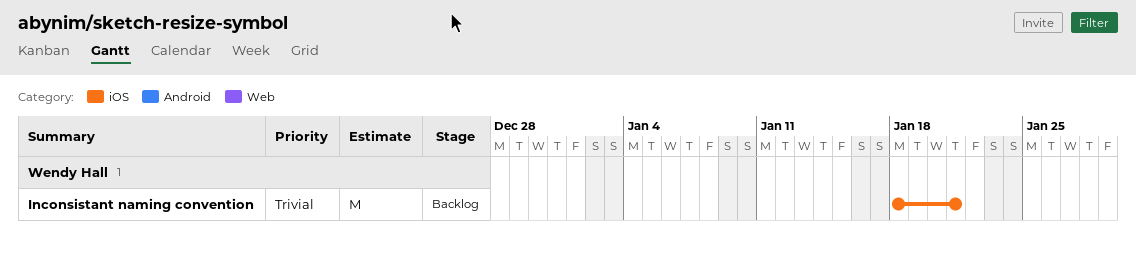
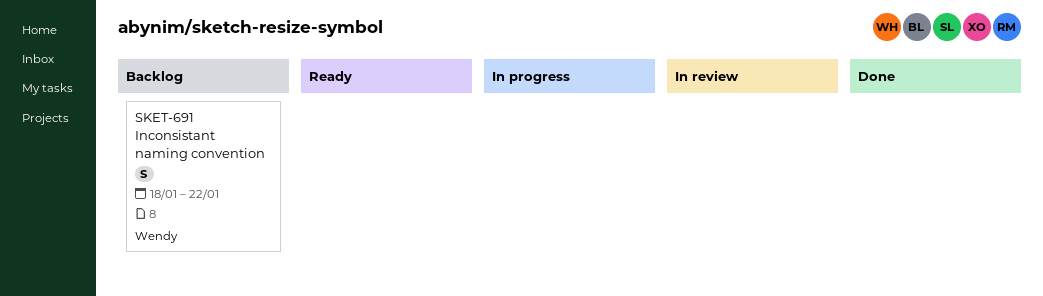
Inconsistant naming convention, estimate: M -> S
Inconsistant naming convention, due: Jan 21 -> Jan 22

